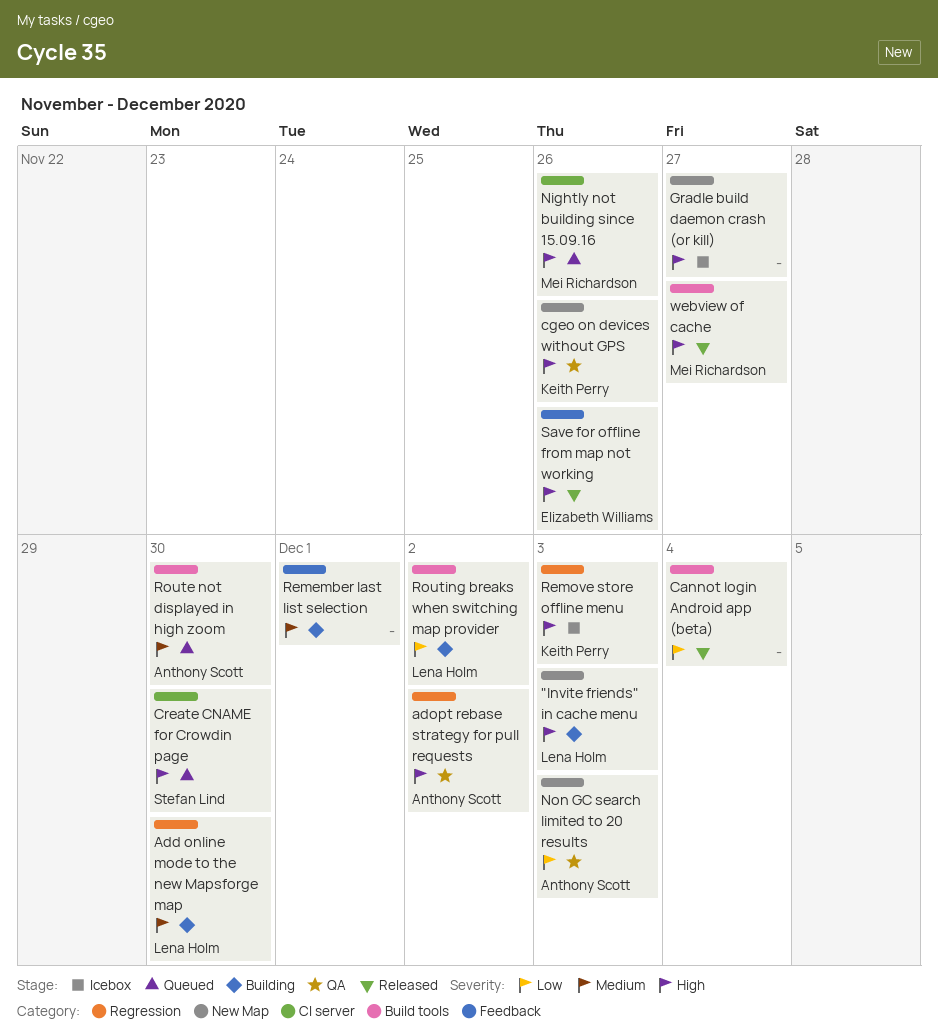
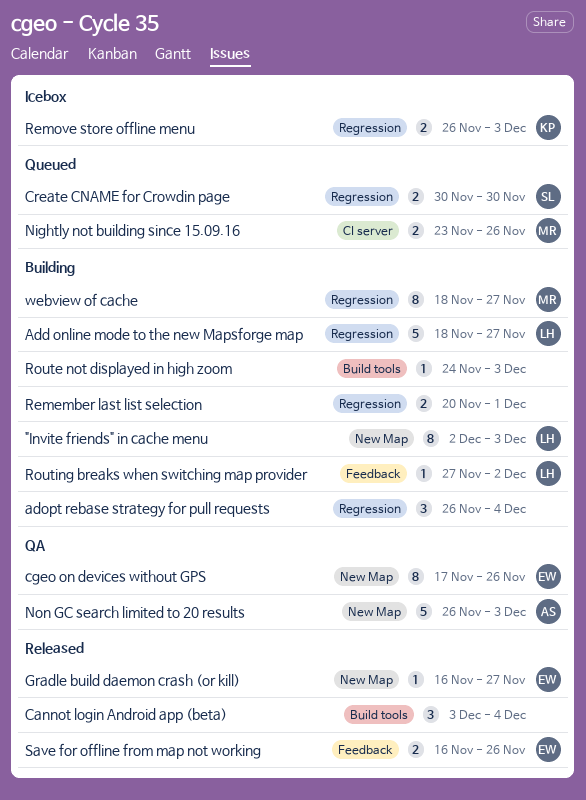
Add online mode to the new Mapsforge map, due: Nov 30 -> Nov 27
adopt rebase strategy for pull requests, status: QA -> Building
adopt rebase strategy for pull requests, owner: Anthony Scott -> none
adopt rebase strategy for pull requests, due: Dec 2 -> Dec 4
cgeo on devices without GPS, owner: Keith Perry -> Elizabeth Williams
Create CNAME for Crowdin page, label: CI server -> Regression
Gradle build daemon crash (or kill), status: Icebox -> Released
Gradle build daemon crash (or kill), owner: none -> Elizabeth Williams
Remember last list selection, label: Feedback -> Regression
Route not displayed in high zoom, status: Queued -> Building
Route not displayed in high zoom, owner: Anthony Scott -> none
Route not displayed in high zoom, due: Nov 30 -> Dec 3
Routing breaks when switching map provider, label: Build tools -> Feedback
webview of cache, status: Released -> Building
webview of cache, label: Build tools -> Regression

